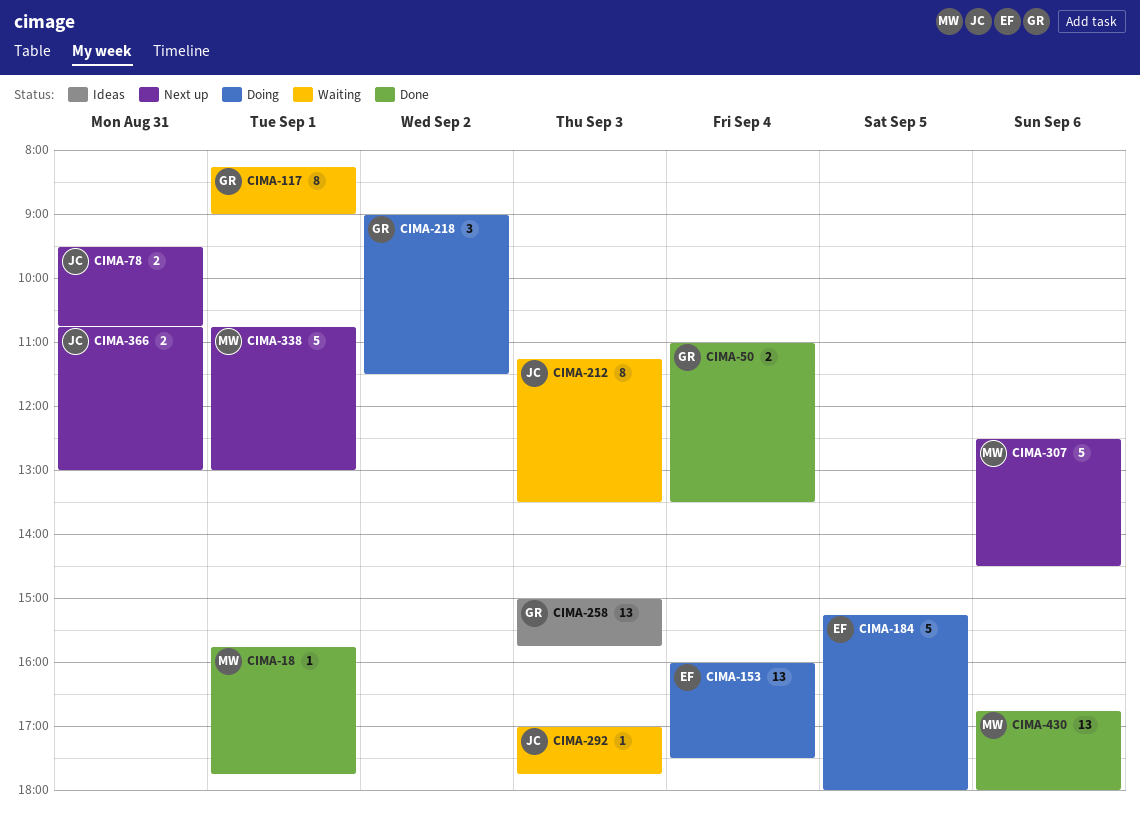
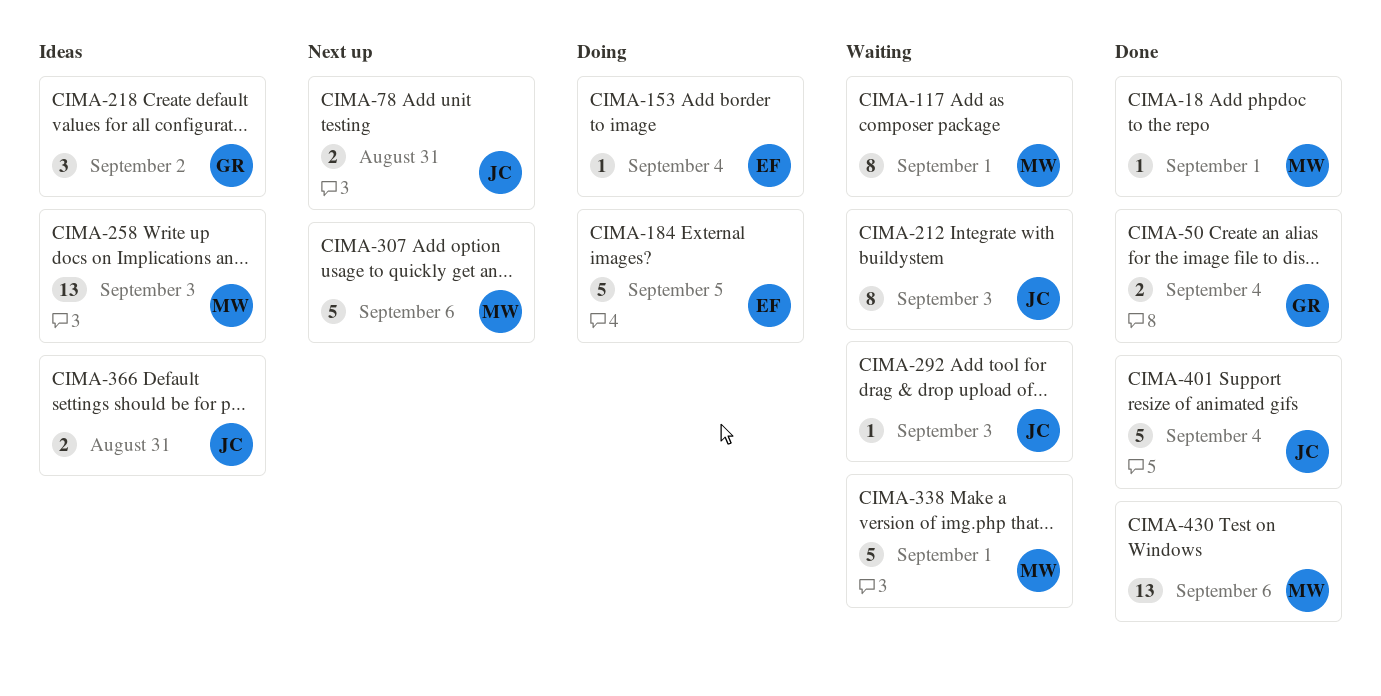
CIMA-117, owner: GR -> MW
CIMA-153, estimate: 13 -> 1
CIMA-218, status: Doing -> Ideas
CIMA-258, owner: GR -> MW
CIMA-338, status: Next up -> Waiting
CIMA-366, status: Next up -> Ideas
CIMA-401: none -> present

